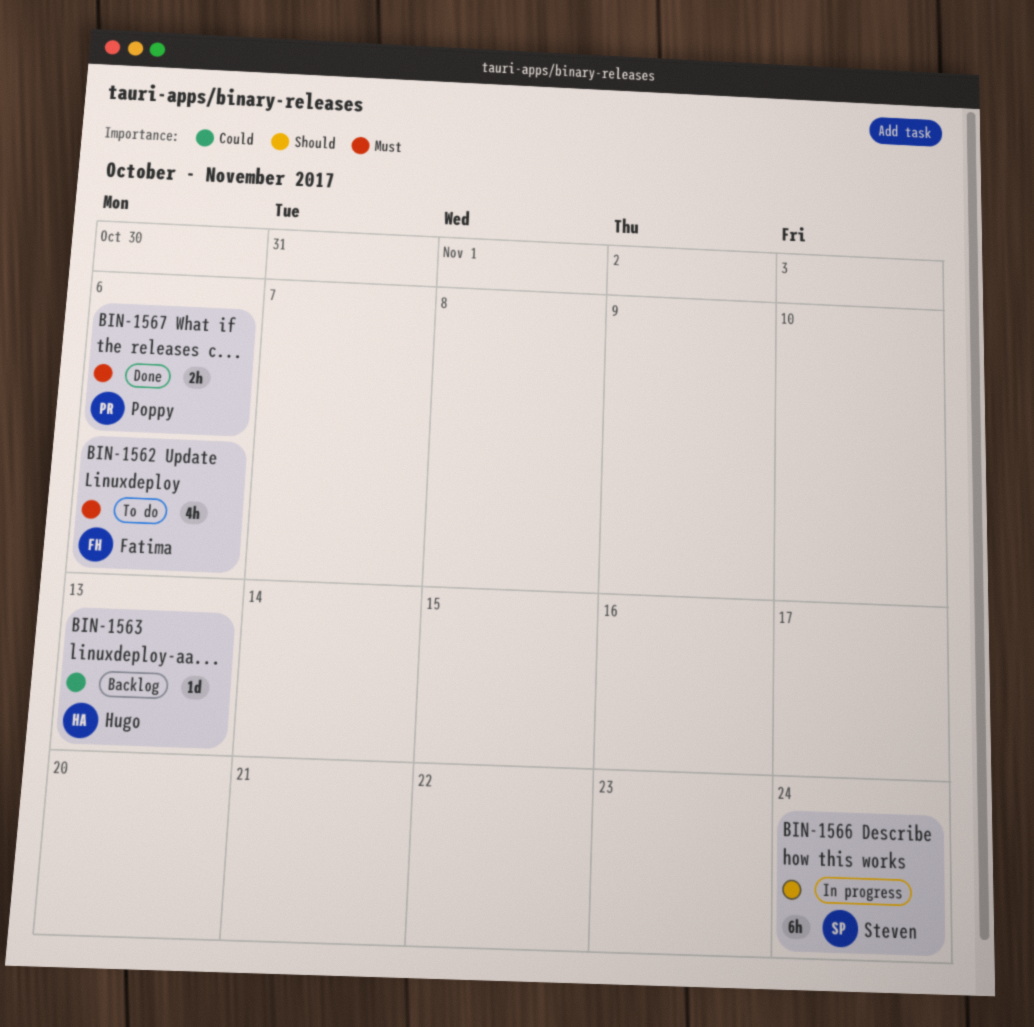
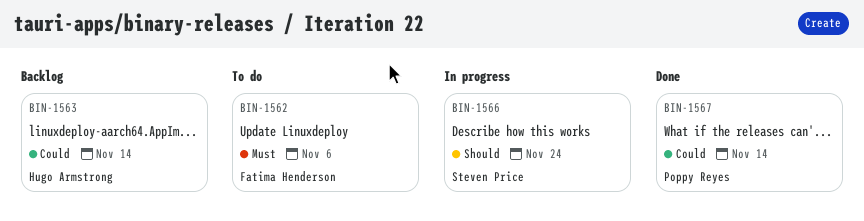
BIN-1563, due: Nov 13 -> Nov 14
BIN-1567, priority: Must -> Could
BIN-1567, due: Nov 6 -> Nov 14

